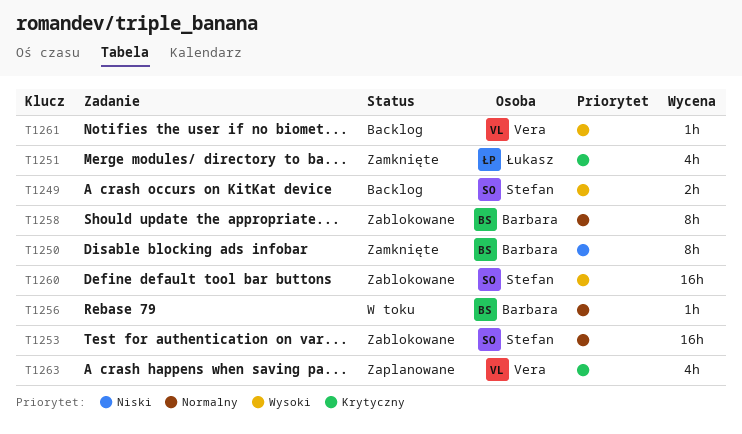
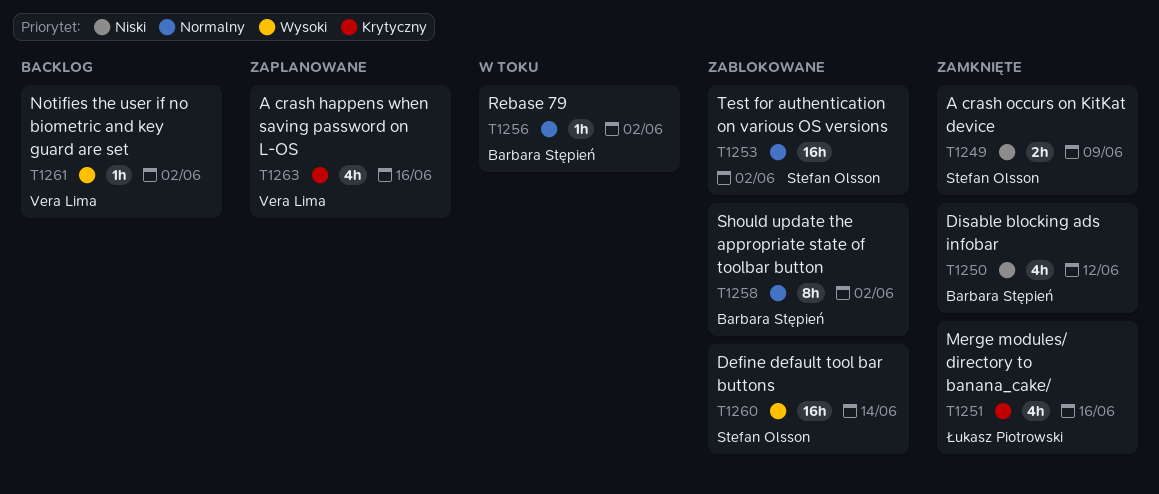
T1249, status: Backlog -> Zamknięte
T1249, priority: Wysoki -> Niski
T1250, estimate: 8h -> 4h

